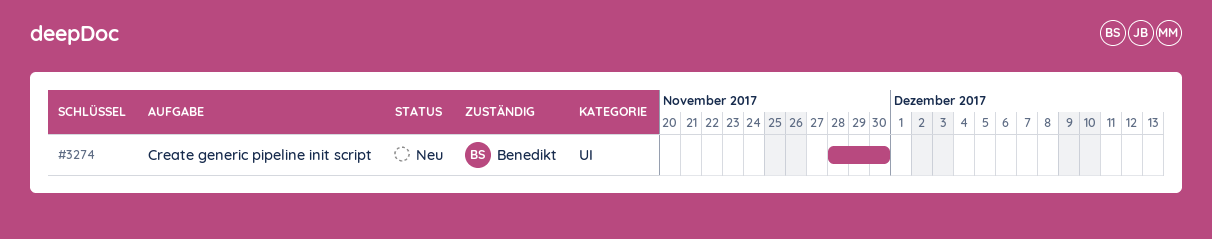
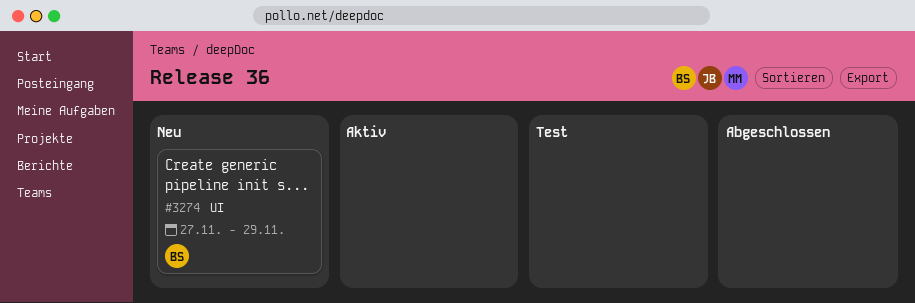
#3274, start: Nov 28 -> Nov 27
#3274, due: Nov 30 -> Nov 29

